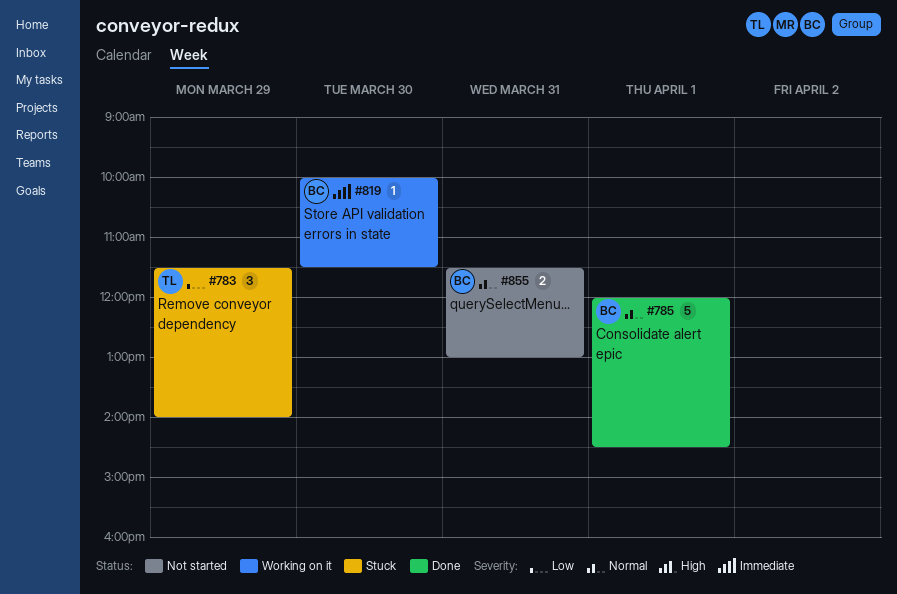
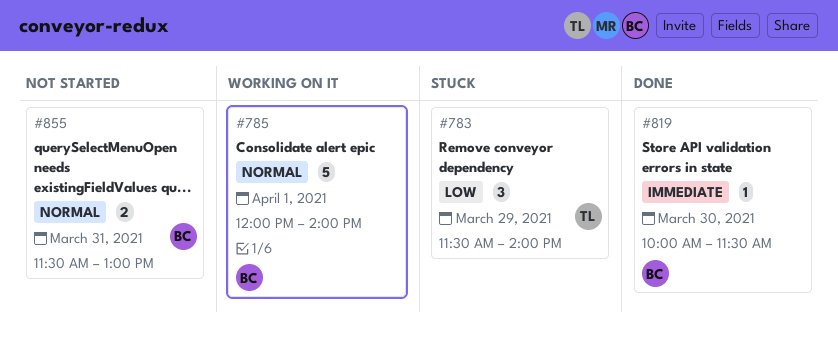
#785, status: Done -> Working on it
#785, ends: 14:30 -> 14:00
#819, status: Working on it -> Done

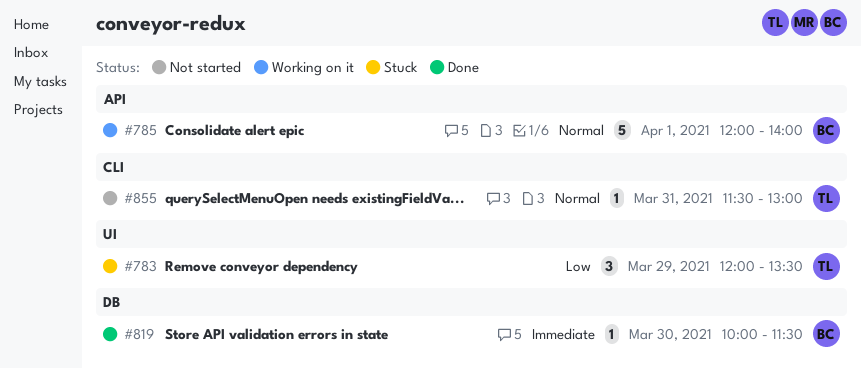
#783, begins: 11:30 -> 12:00
#783, ends: 14:00 -> 13:30
#855, owner: BC -> TL
#855, estimate: 2 -> 1

